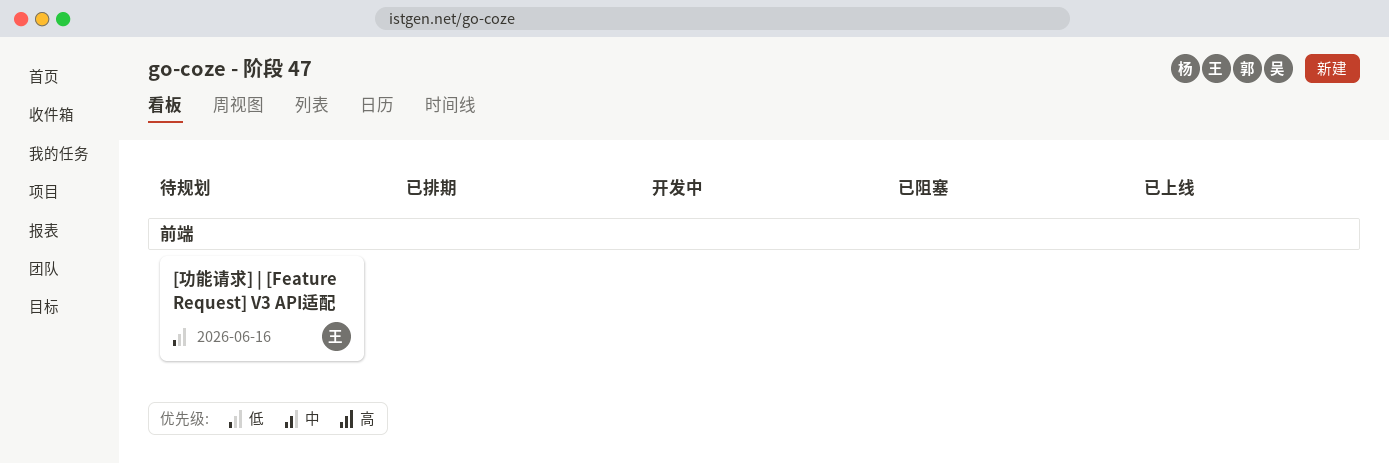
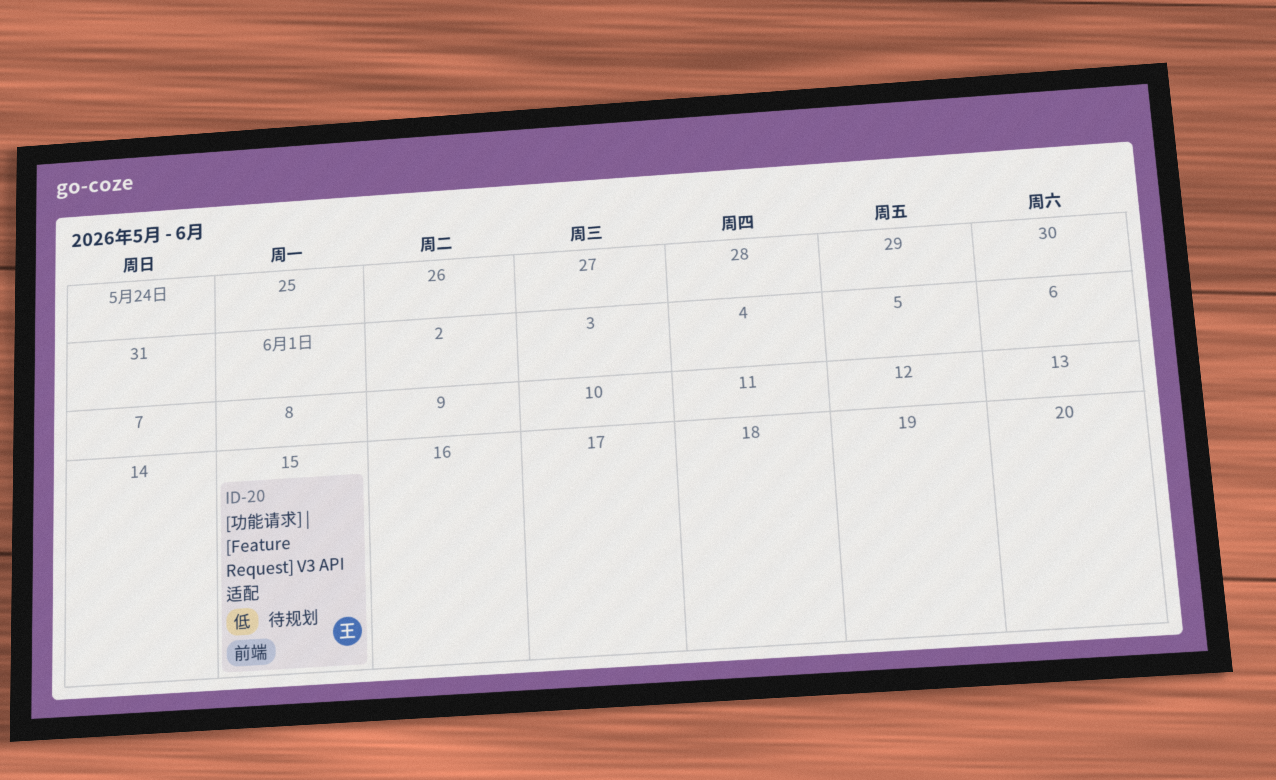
[功能请求] | [Feature Request] V3 API适配, due: Jun 16 -> Jun 15

